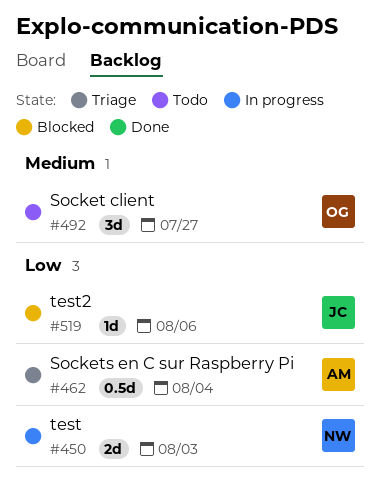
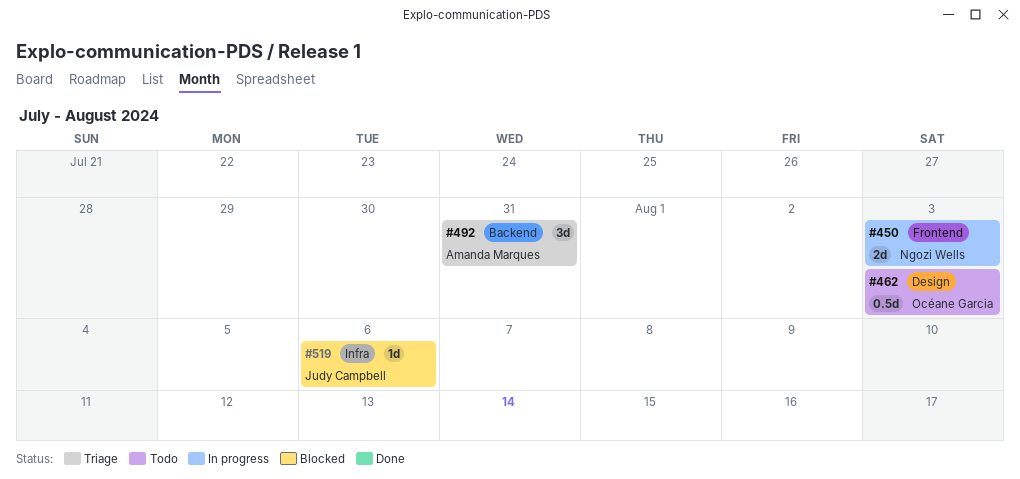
#462, status: Triage -> Todo
#462, owner: Amanda Marques -> Océane Garcia
#462, due: Aug 4 -> Aug 3
#492, status: Todo -> Triage
#492, owner: Océane Garcia -> Amanda Marques
#492, due: Jul 27 -> Jul 31

